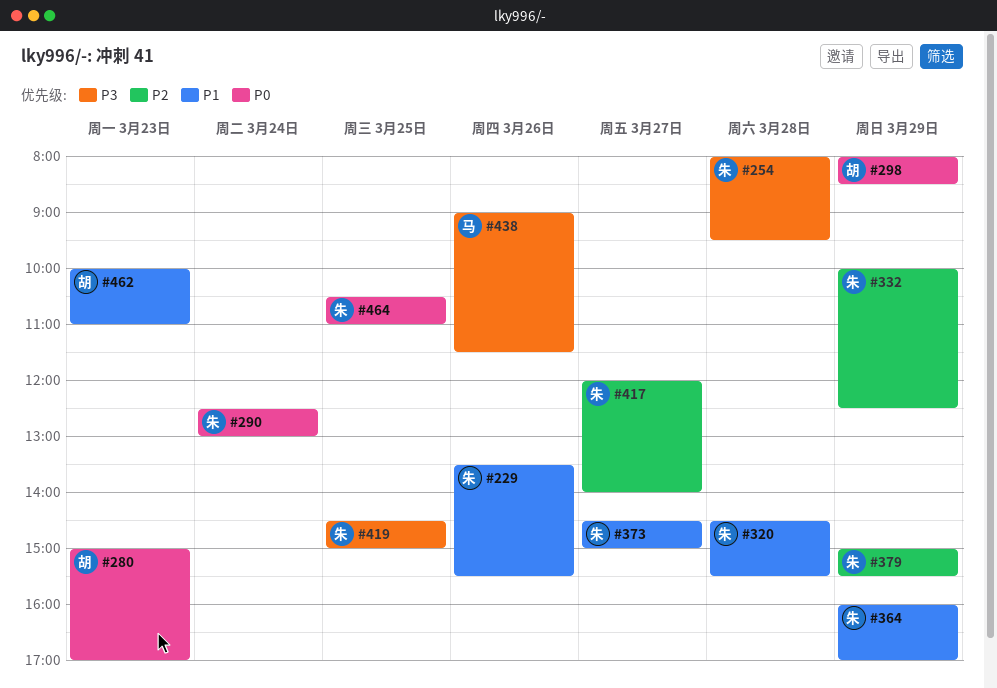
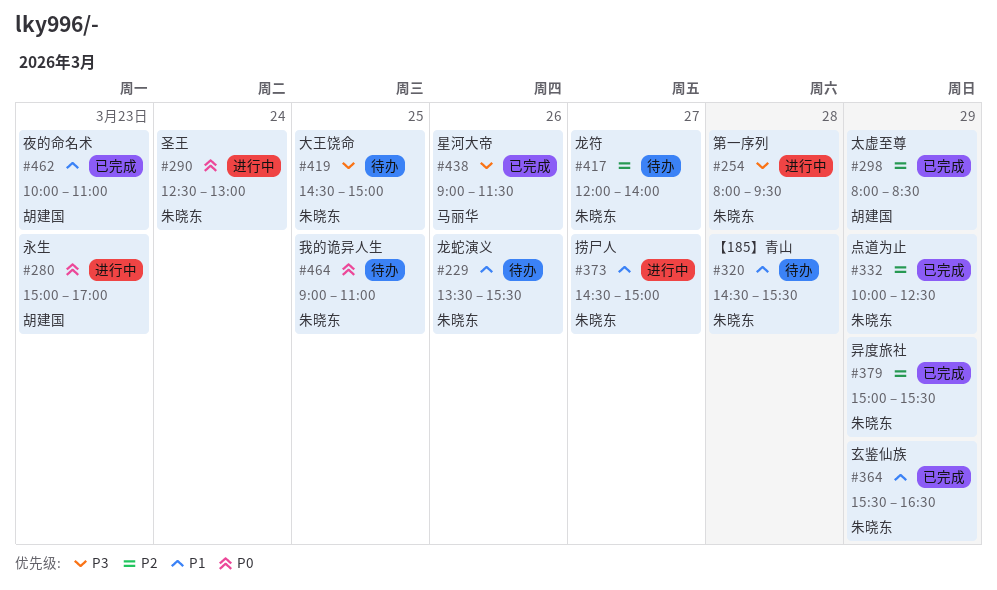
#298, priority: P0 -> P2
#364, begins: 16:00 -> 15:30
#364, ends: 17:00 -> 16:30
#464, begins: 10:30 -> 09:00

